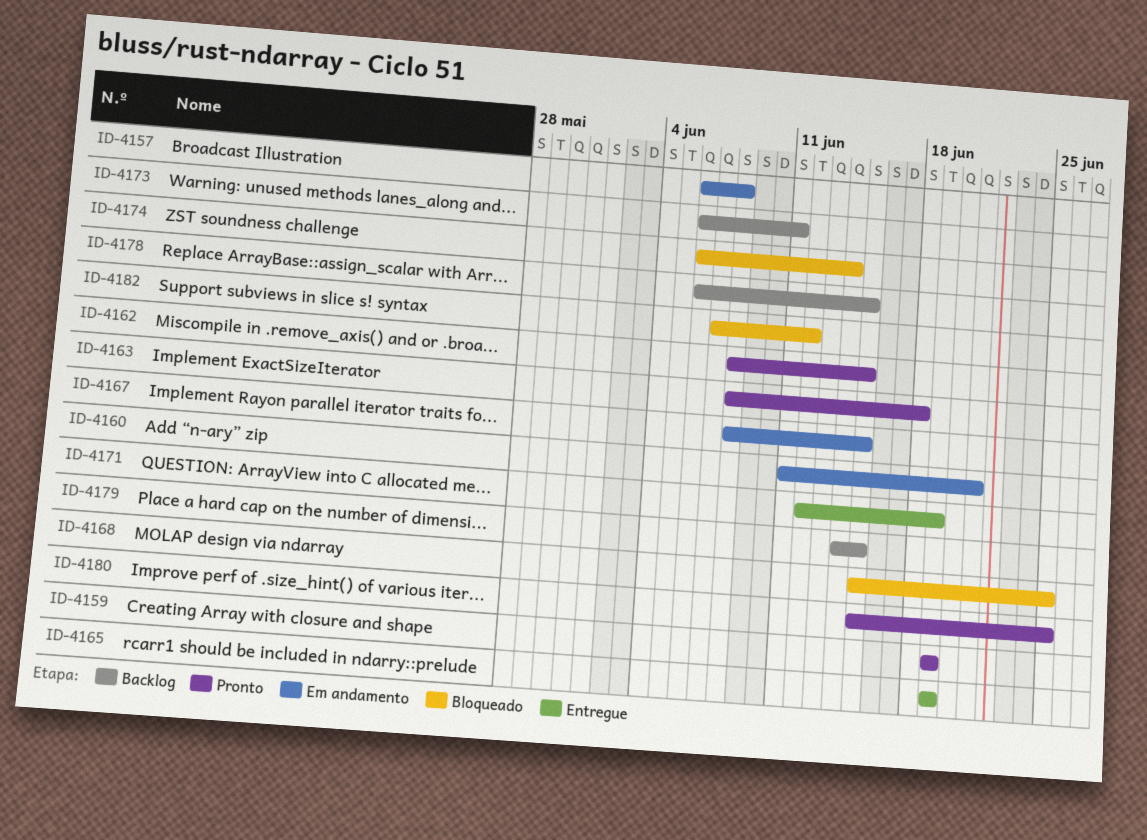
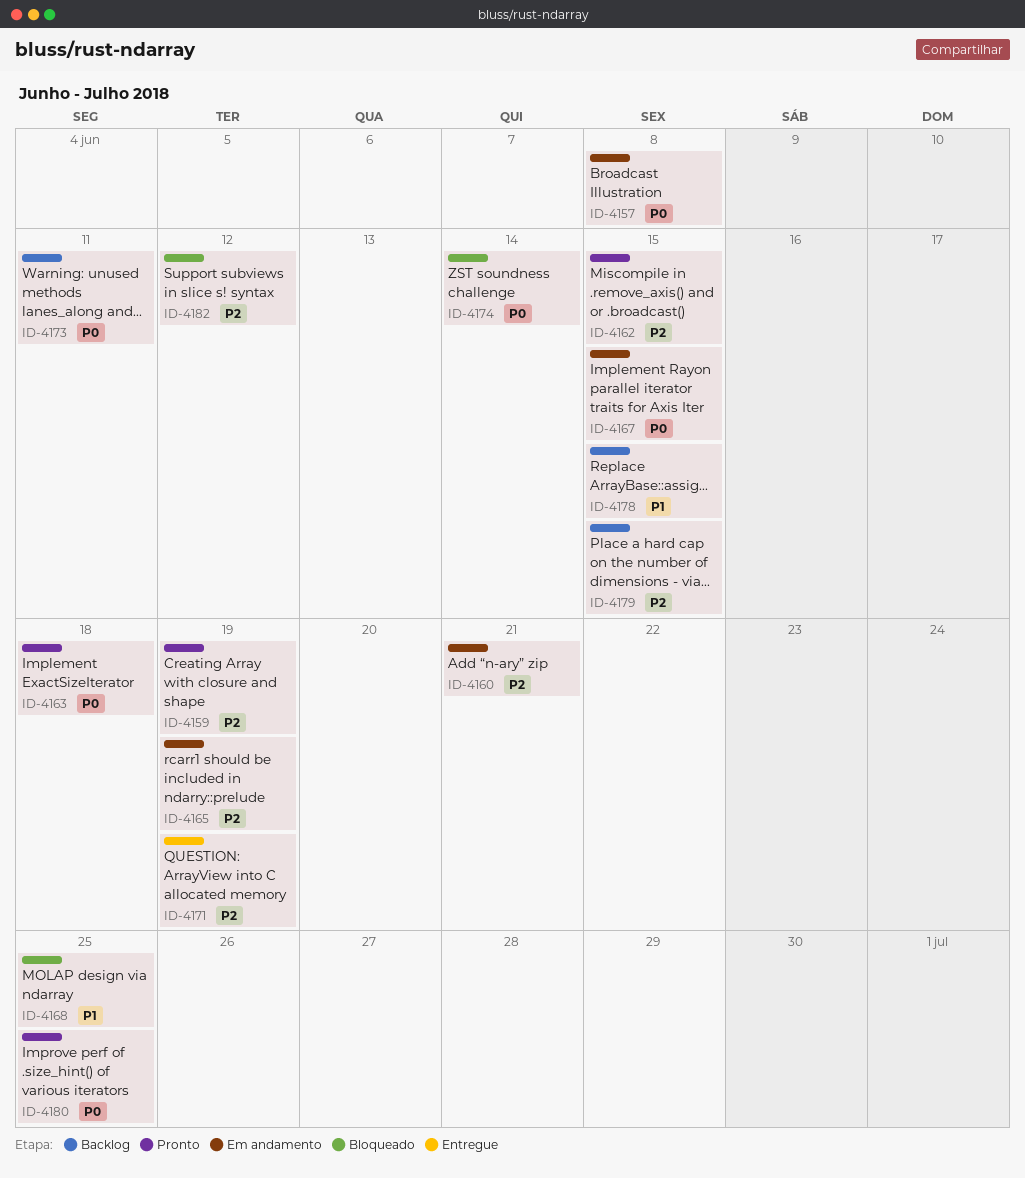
ID-4165, status: Entregue -> Em andamento

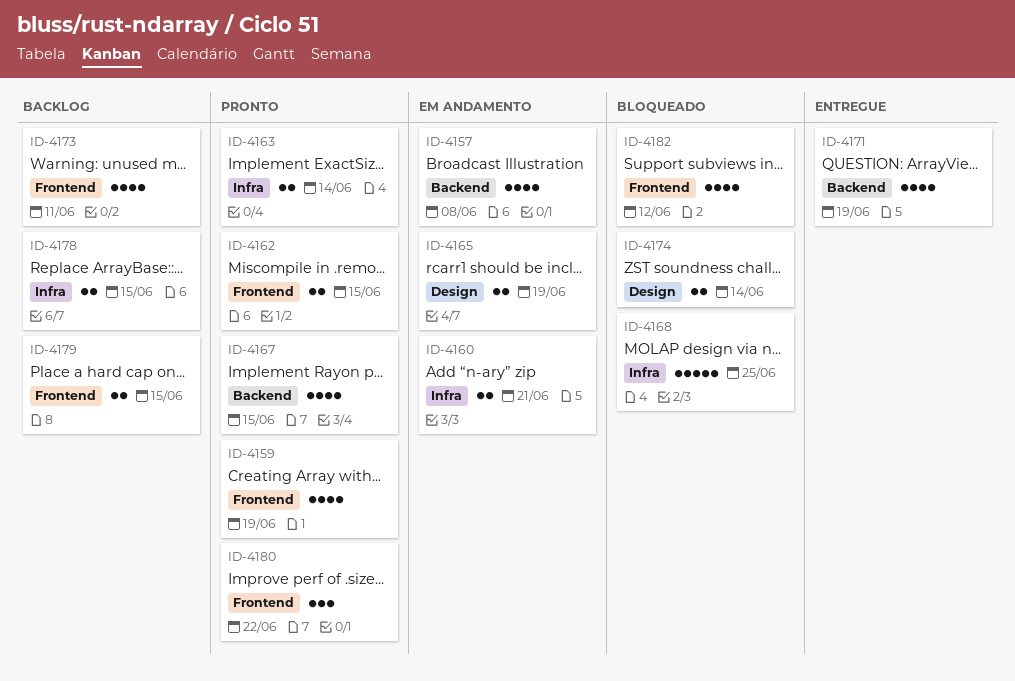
ID-4163, due: Jun 18 -> Jun 14
ID-4167, status: Em andamento -> Pronto
ID-4180, due: Jun 25 -> Jun 22

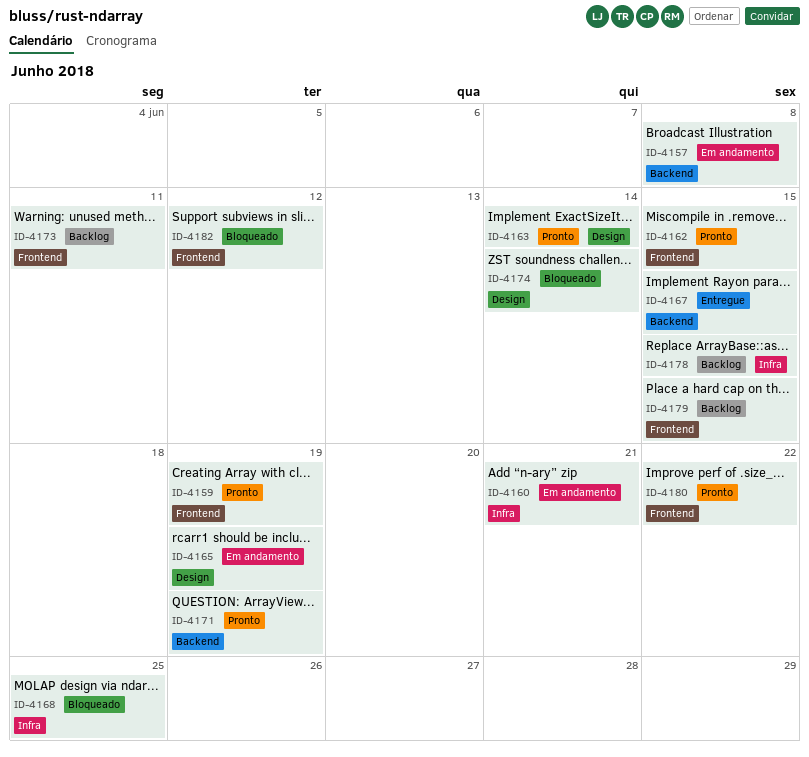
ID-4163, label: Infra -> Design
ID-4167, status: Pronto -> Entregue
ID-4171, status: Entregue -> Pronto

